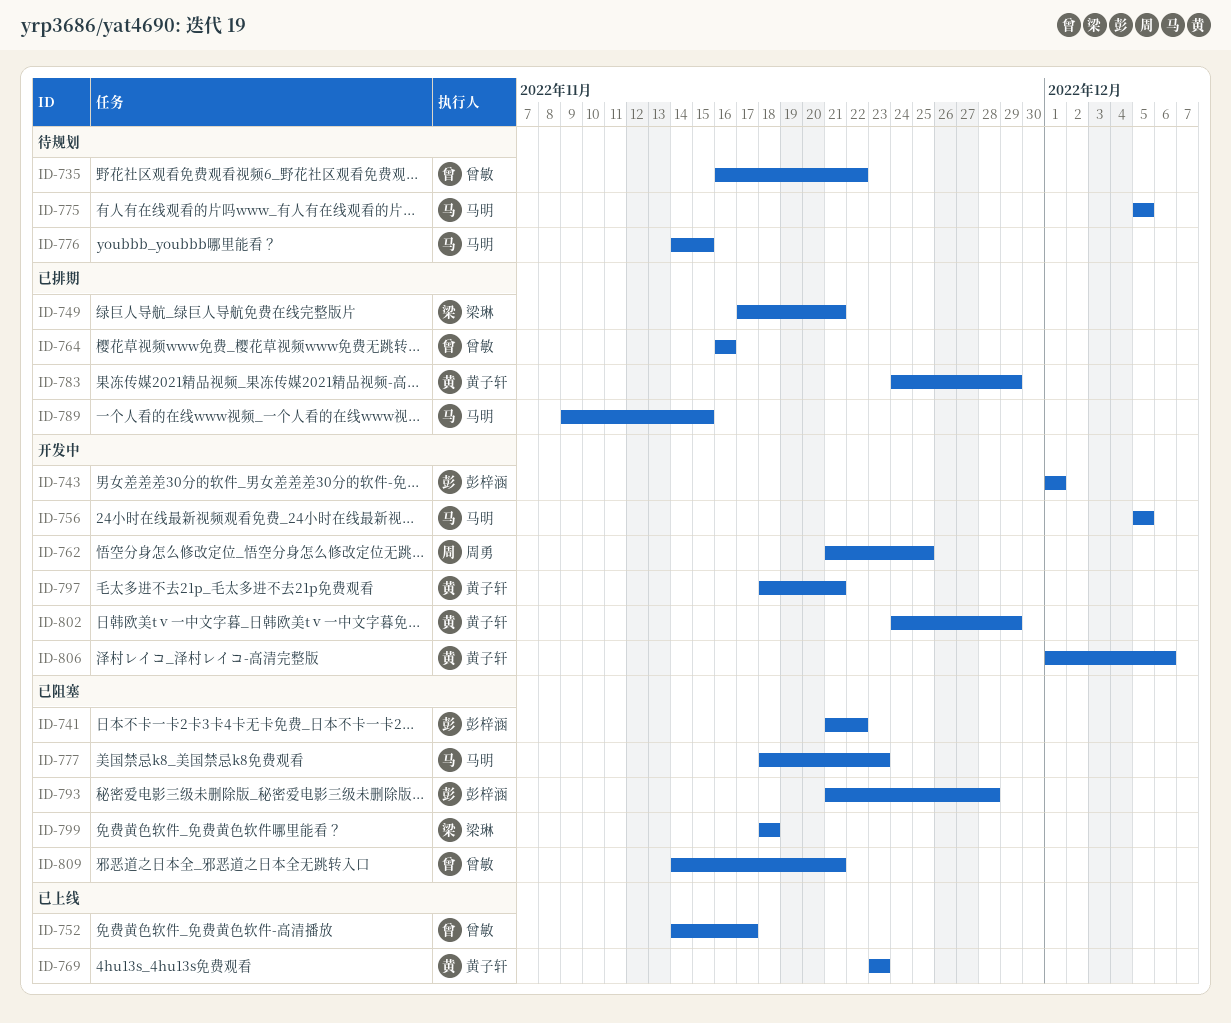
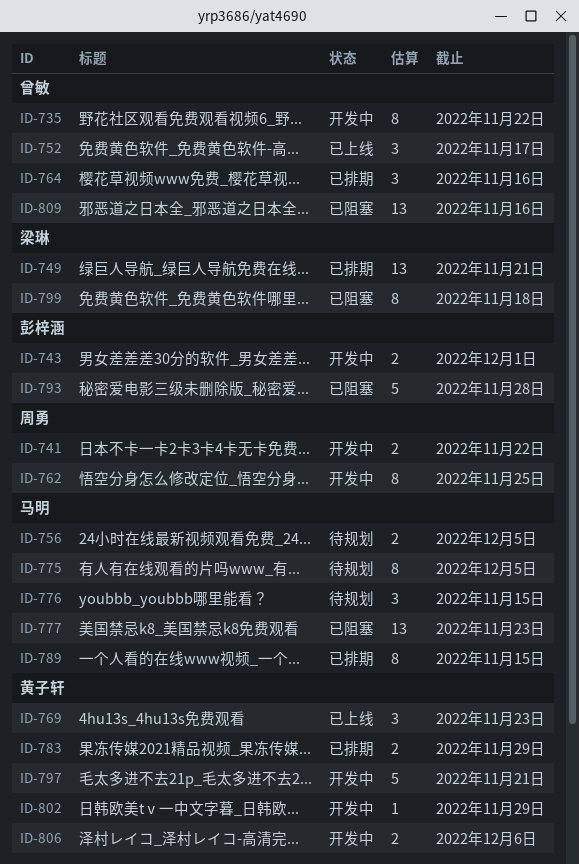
ID-735, status: 待规划 -> 开发中
ID-741, status: 已阻塞 -> 开发中
ID-741, owner: 彭梓涵 -> 周勇
ID-756, status: 开发中 -> 待规划
ID-809, due: Nov 21 -> Nov 16

